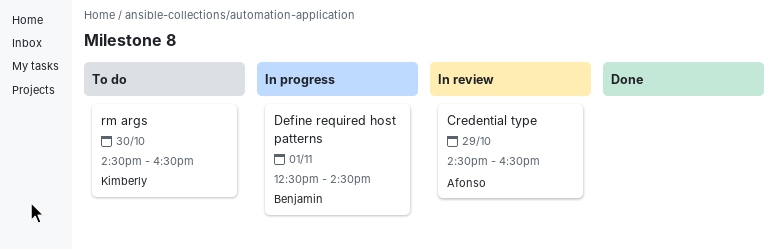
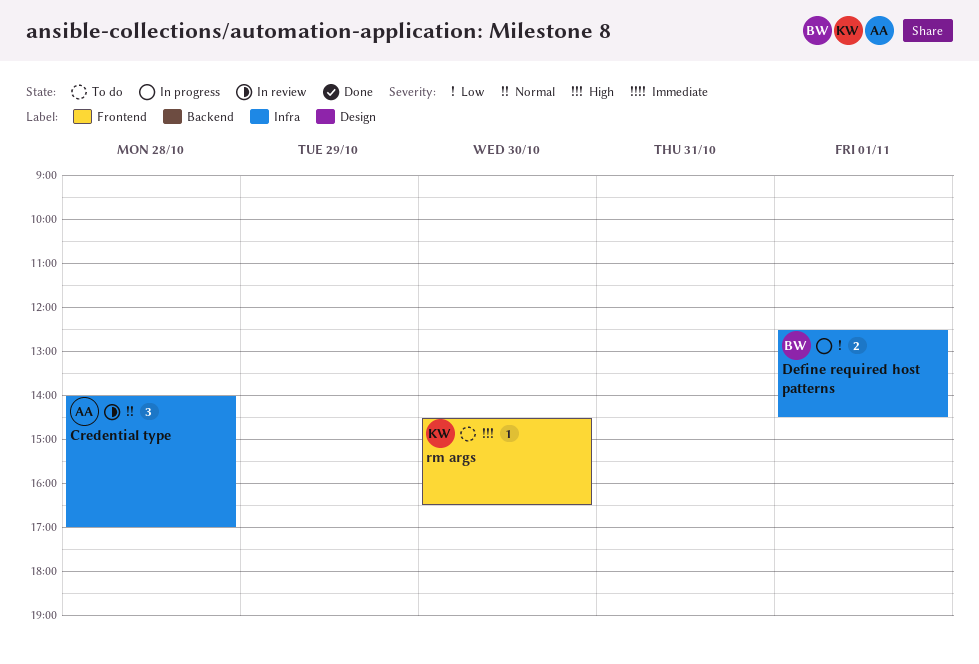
Credential type, day: Oct 29 -> Oct 28
Credential type, begins: 14:30 -> 14:00
Credential type, ends: 16:30 -> 17:00

